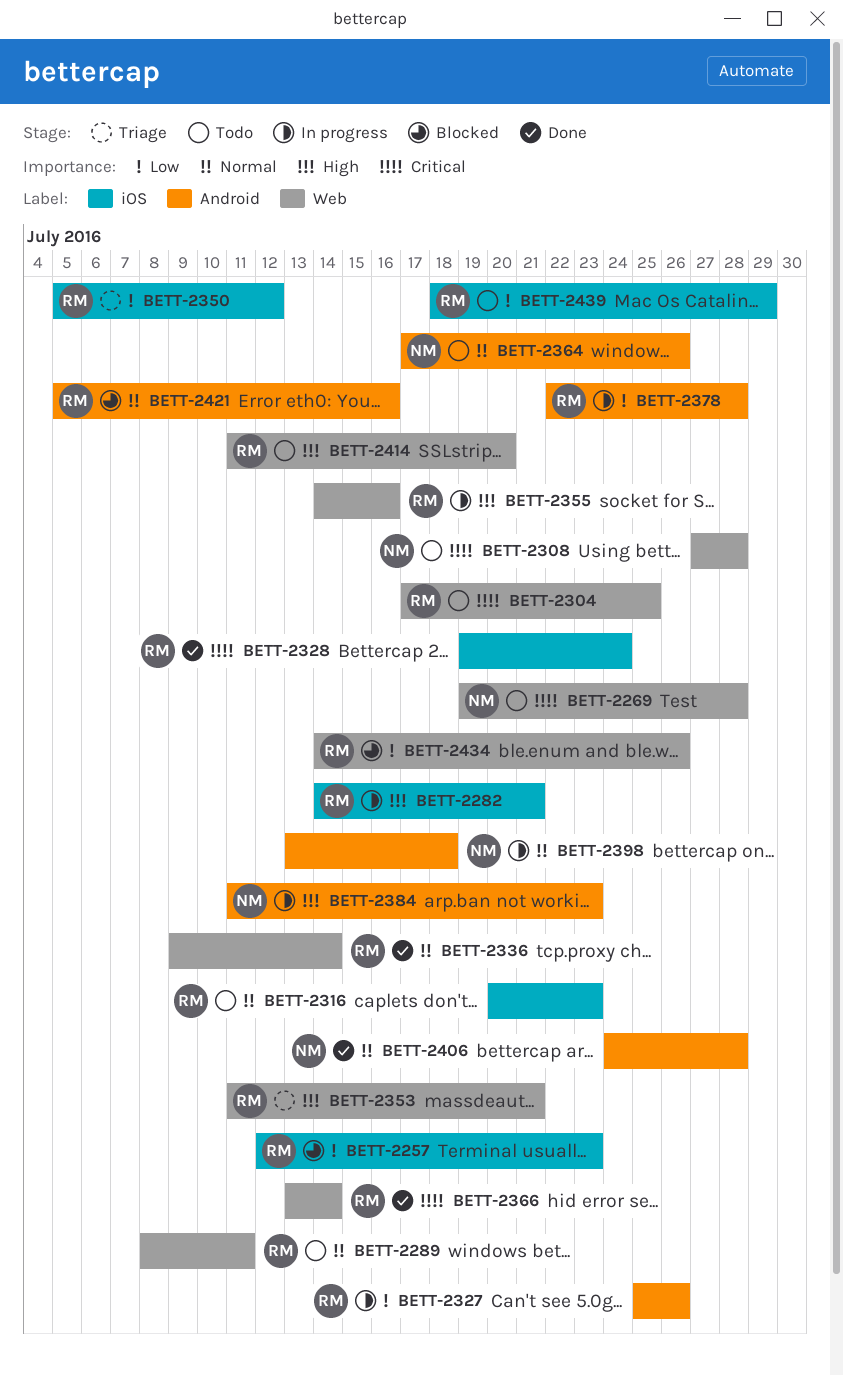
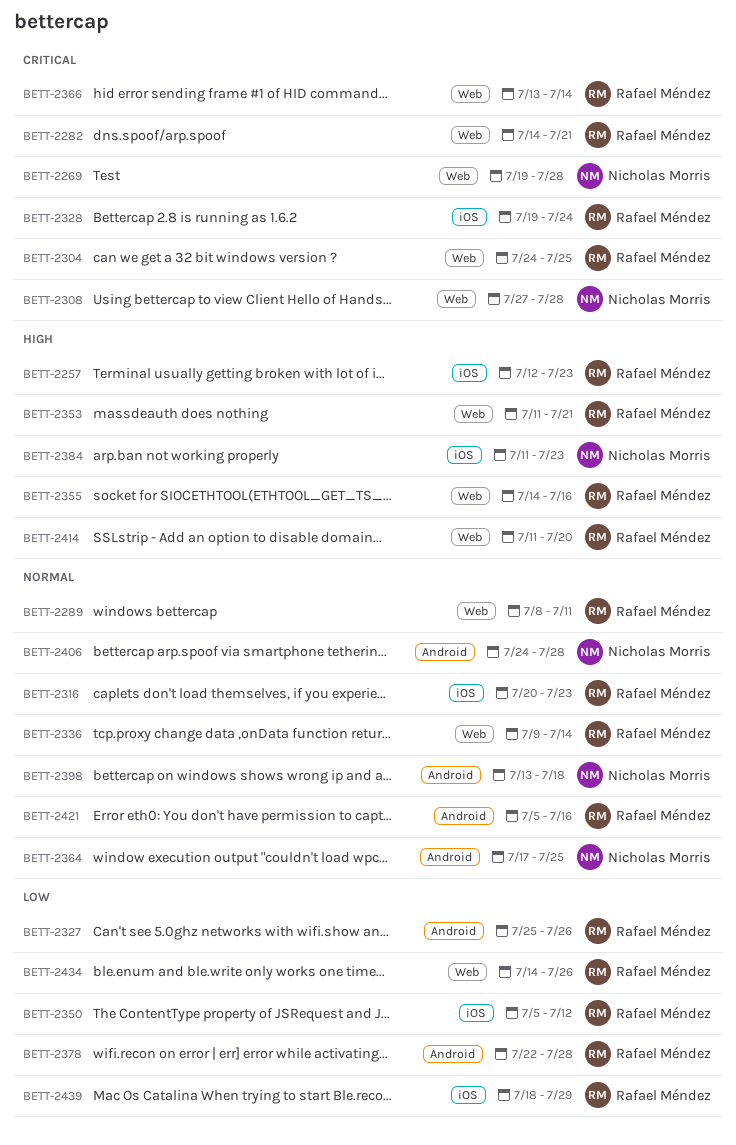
BETT-2257, priority: Low -> High
BETT-2282, priority: High -> Critical
BETT-2282, label: iOS -> Web
BETT-2304, start: Jul 17 -> Jul 24
BETT-2364, due: Jul 26 -> Jul 25
BETT-2384, label: Android -> iOS

